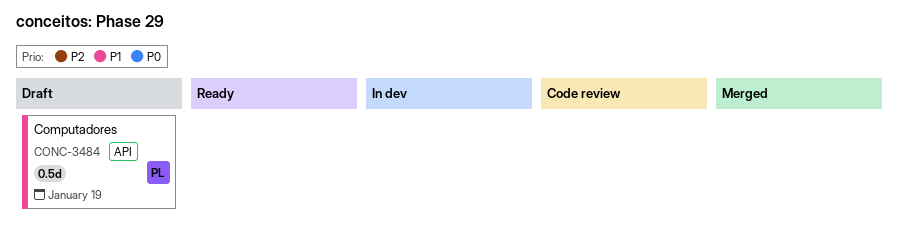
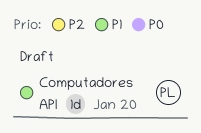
Computadores, estimate: 0.5d -> 1d
Computadores, due: Jan 19 -> Jan 20

